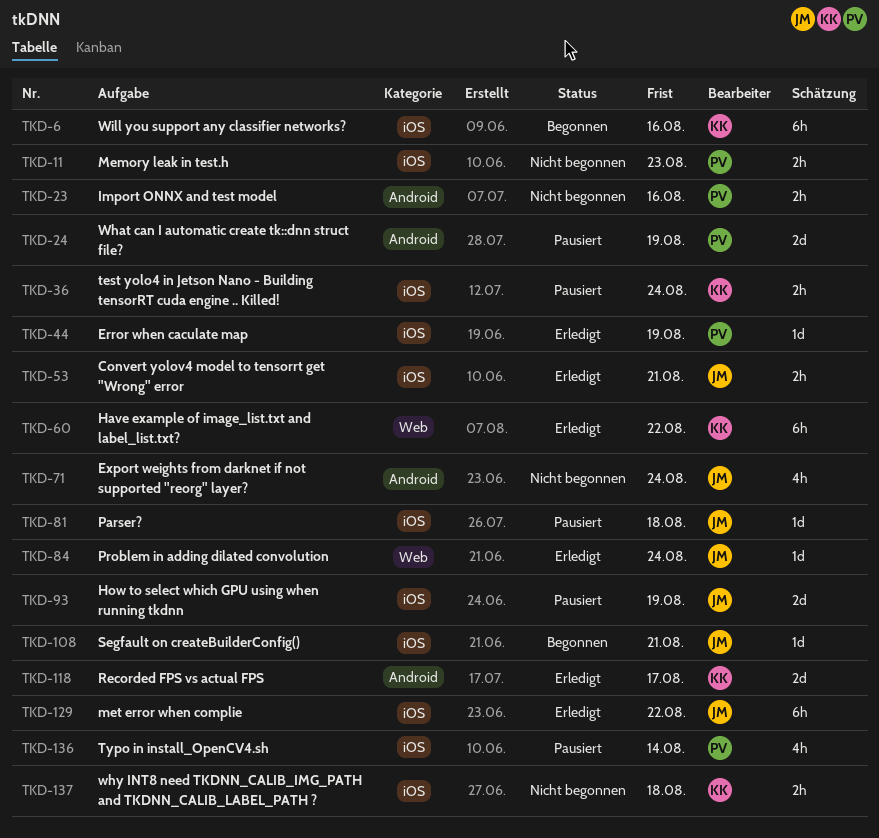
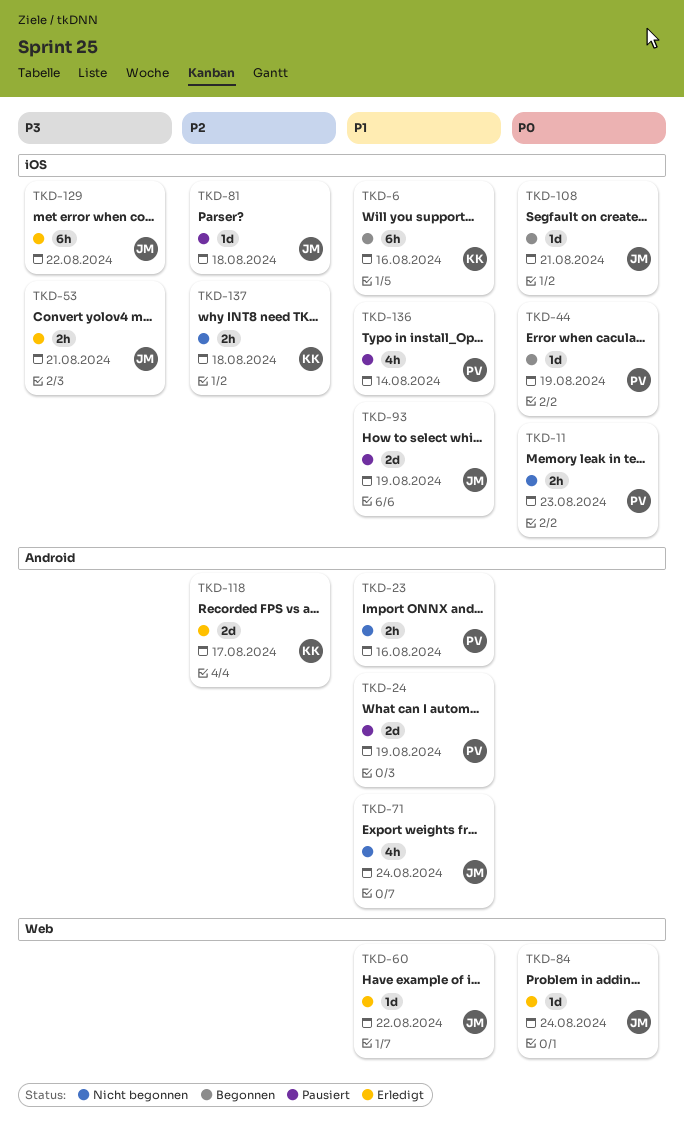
TKD-36: present -> none
TKD-44, status: Erledigt -> Begonnen
TKD-60, owner: KK -> JM
TKD-60, estimate: 6h -> 1d

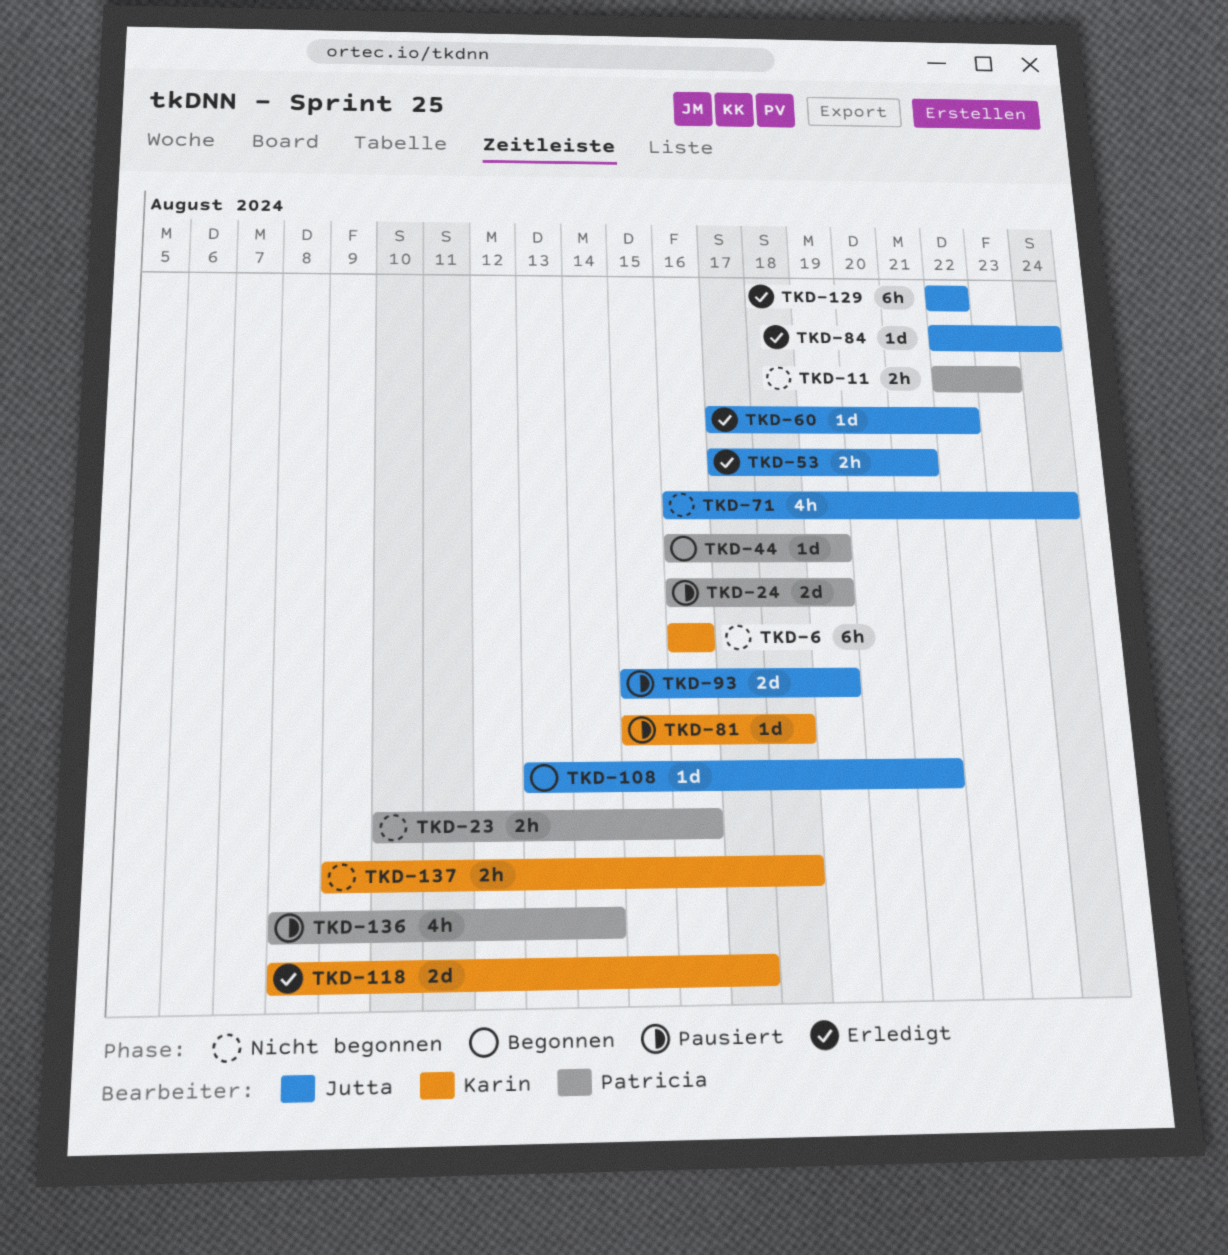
TKD-6, status: Begonnen -> Nicht begonnen
TKD-81, owner: Jutta -> Karin

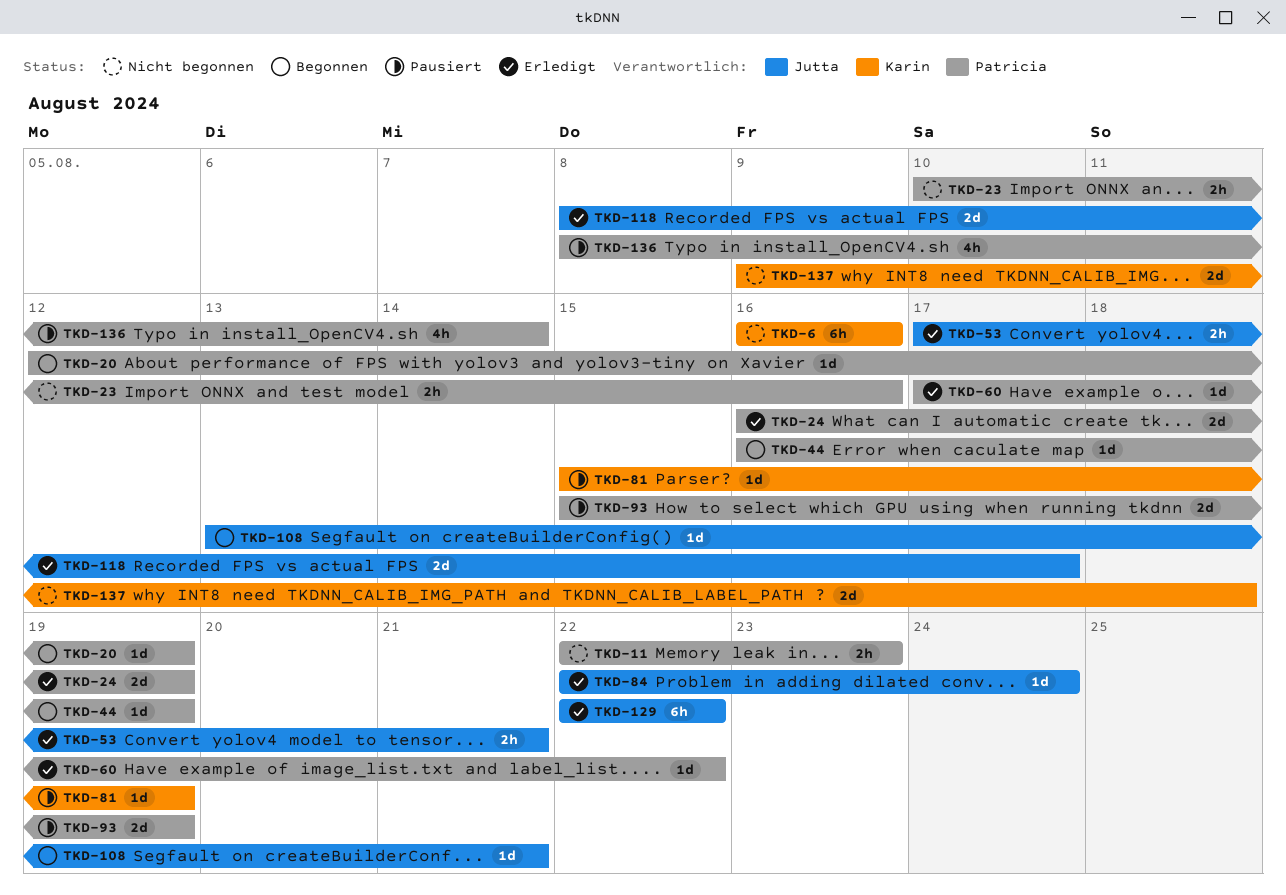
TKD-20: none -> present
TKD-24, status: Pausiert -> Erledigt
TKD-60, owner: Jutta -> Patricia
TKD-71: present -> none
TKD-81, due: Aug 18 -> Aug 19
TKD-93, owner: Jutta -> Patricia
TKD-118, owner: Karin -> Jutta
TKD-137, estimate: 2h -> 2d

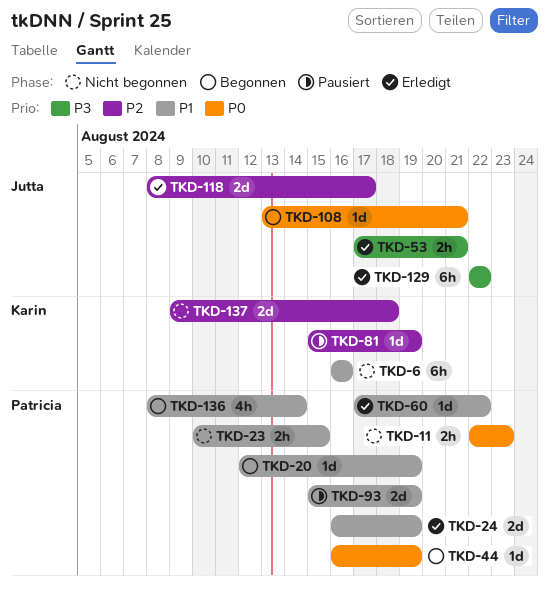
TKD-23, due: Aug 16 -> Aug 15
TKD-84: present -> none
TKD-136, status: Pausiert -> Begonnen

